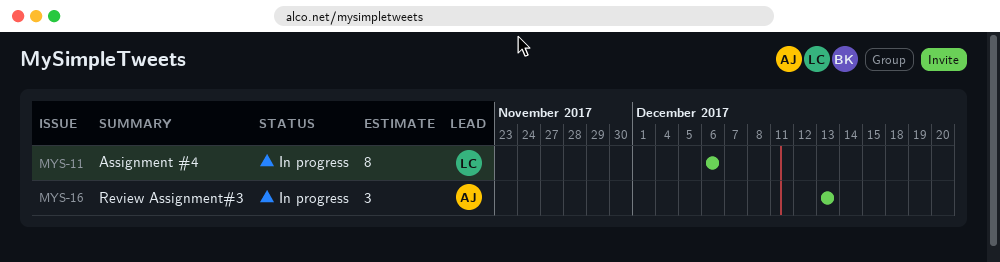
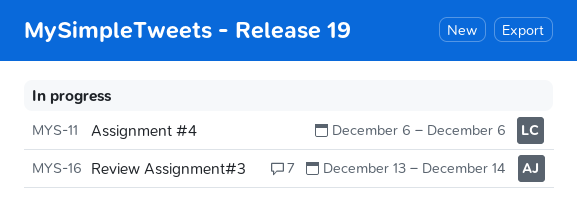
MYS-16, due: Dec 13 -> Dec 14

